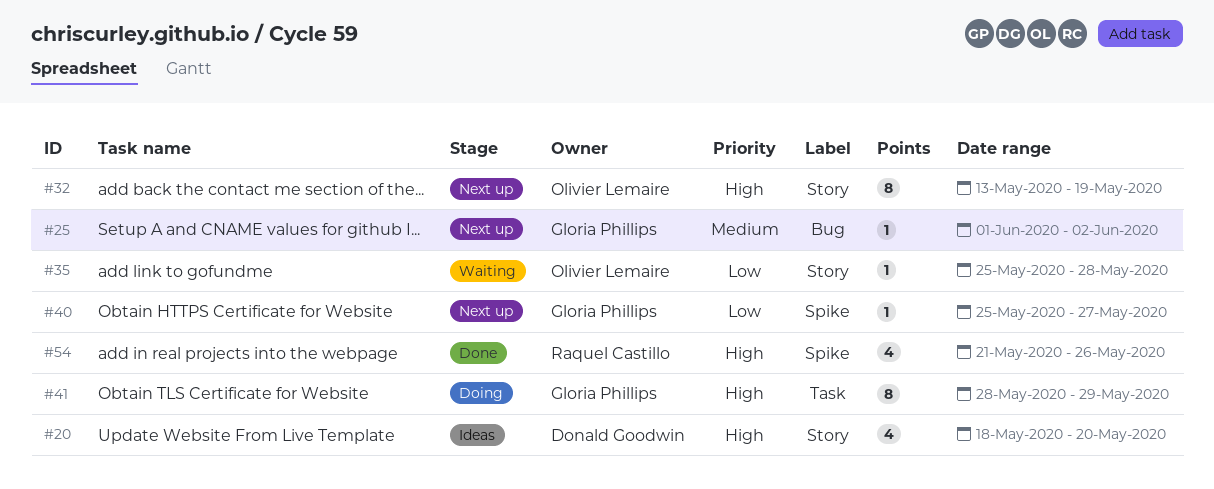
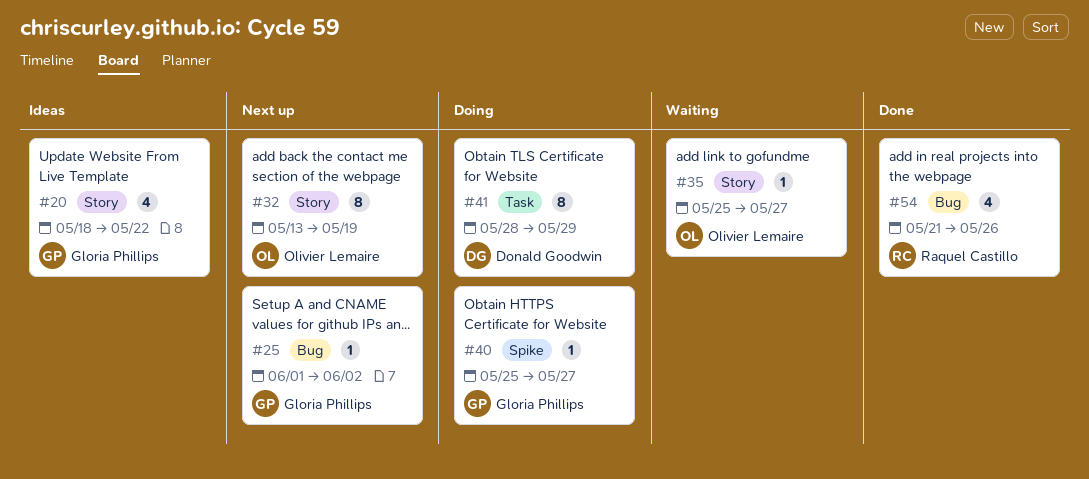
#20, owner: Donald Goodwin -> Gloria Phillips
#20, due: May 20 -> May 22
#35, due: May 28 -> May 27
#40, status: Next up -> Doing
#41, owner: Gloria Phillips -> Donald Goodwin
#54, label: Spike -> Bug

